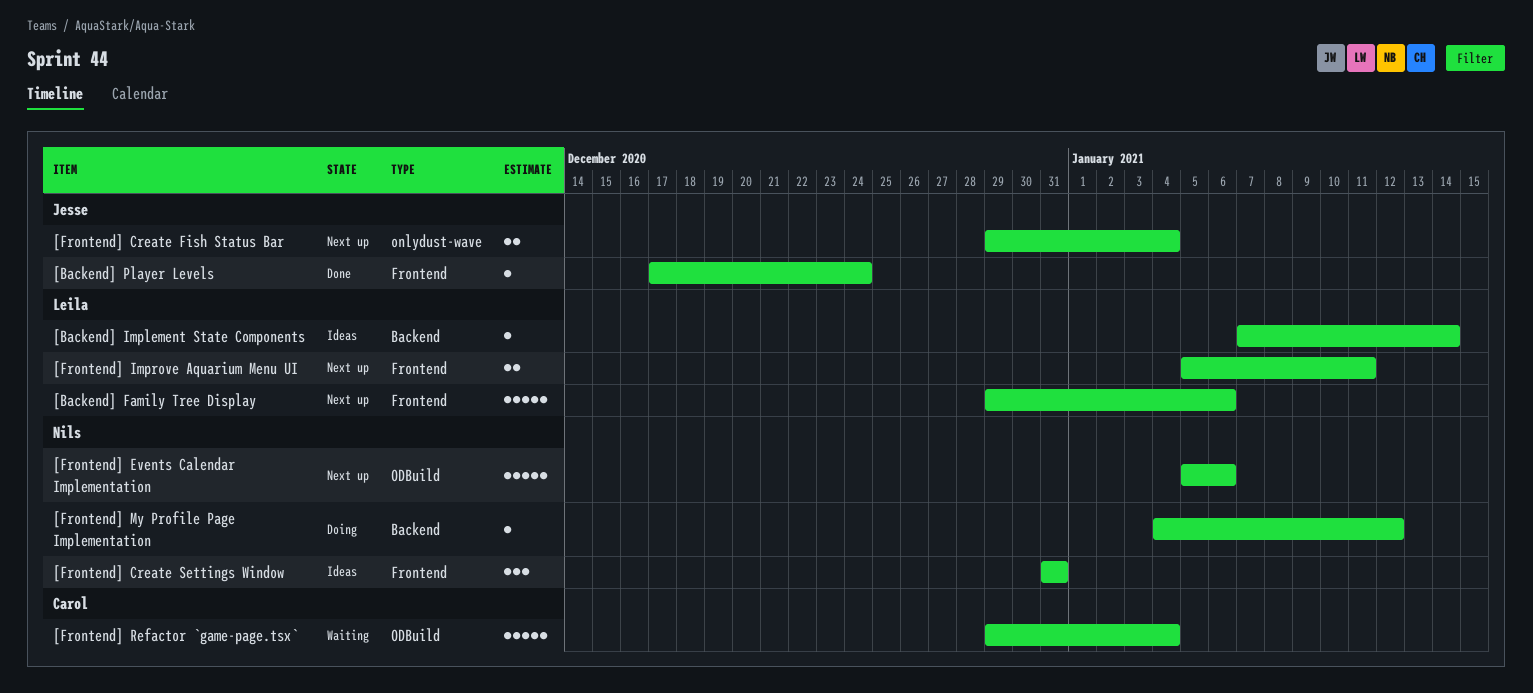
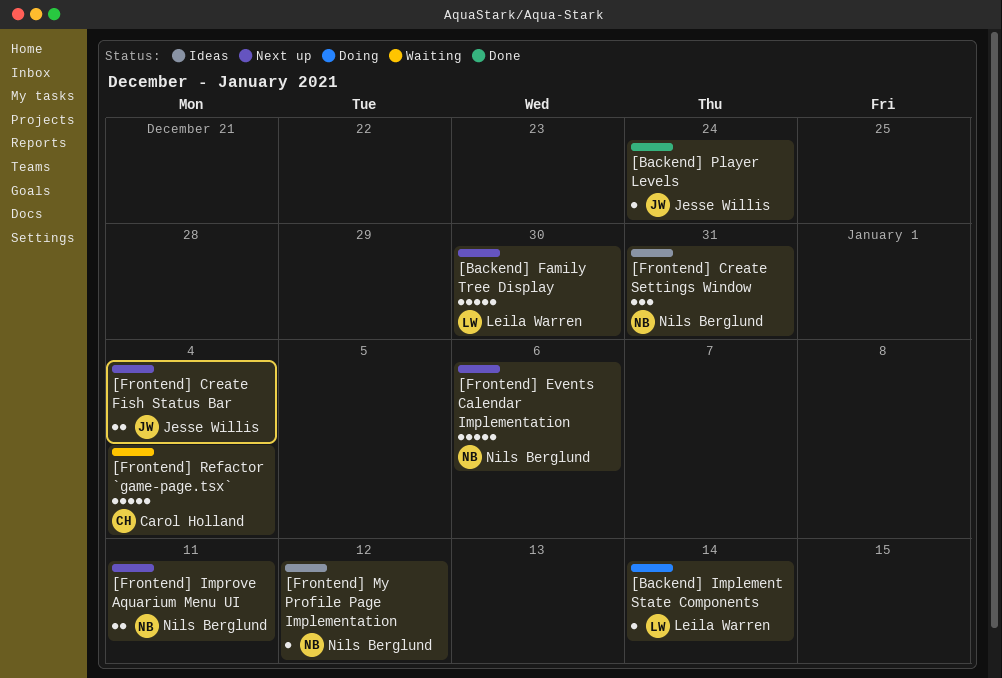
[Backend] Family Tree Display, due: Jan 6 -> Dec 30
[Backend] Implement State Components, status: Ideas -> Doing
[Frontend] Improve Aquarium Menu UI, owner: Leila Warren -> Nils Berglund
[Frontend] My Profile Page Implementation, status: Doing -> Ideas

